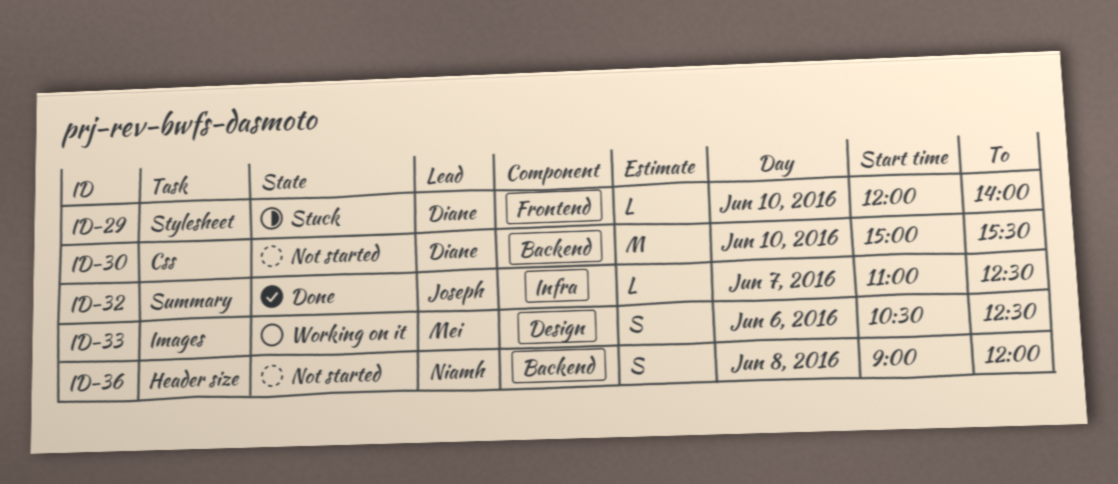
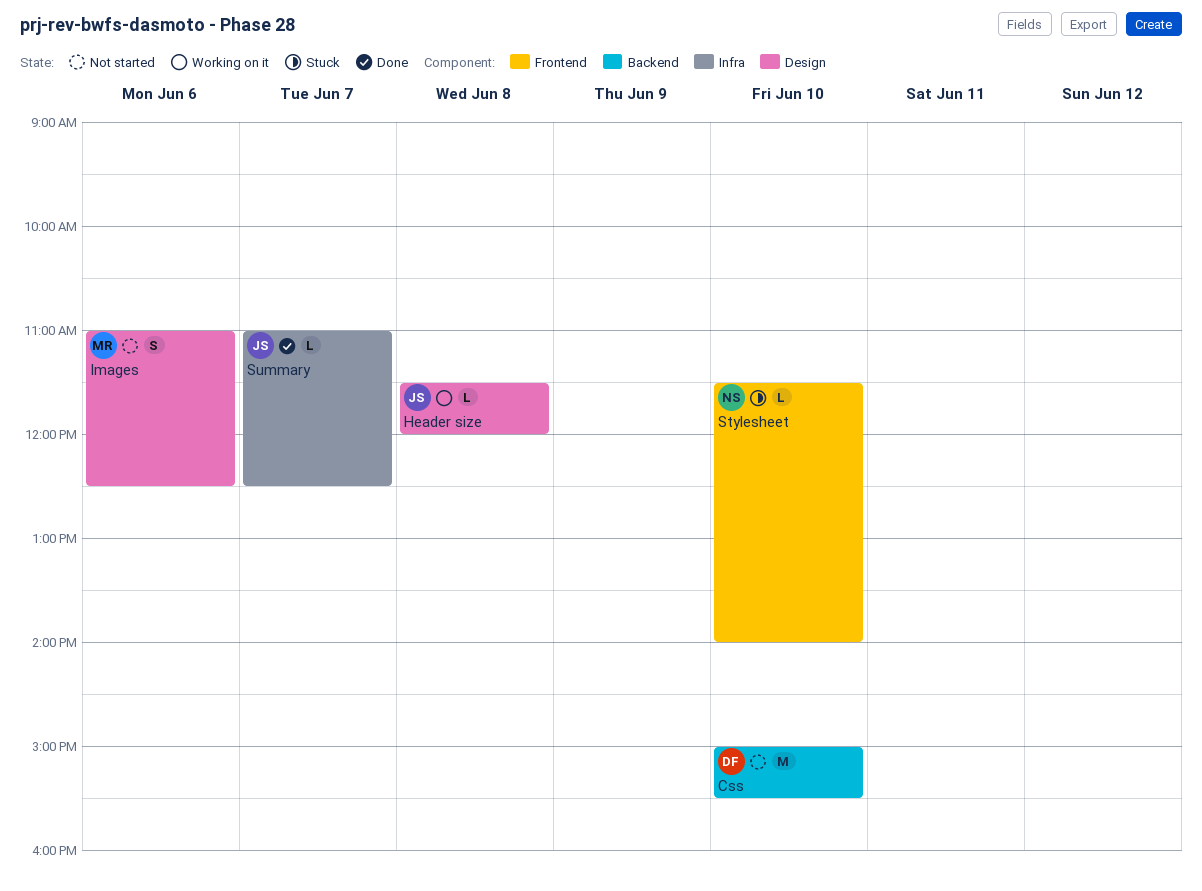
Header size, status: Not started -> Working on it
Header size, owner: Niamh -> Joseph
Header size, label: Backend -> Design
Header size, estimate: S -> L
Header size, begins: 09:00 -> 11:30
Images, status: Working on it -> Not started
Images, begins: 10:30 -> 11:00
Stylesheet, owner: Diane -> Niamh
Stylesheet, begins: 12:00 -> 11:30

